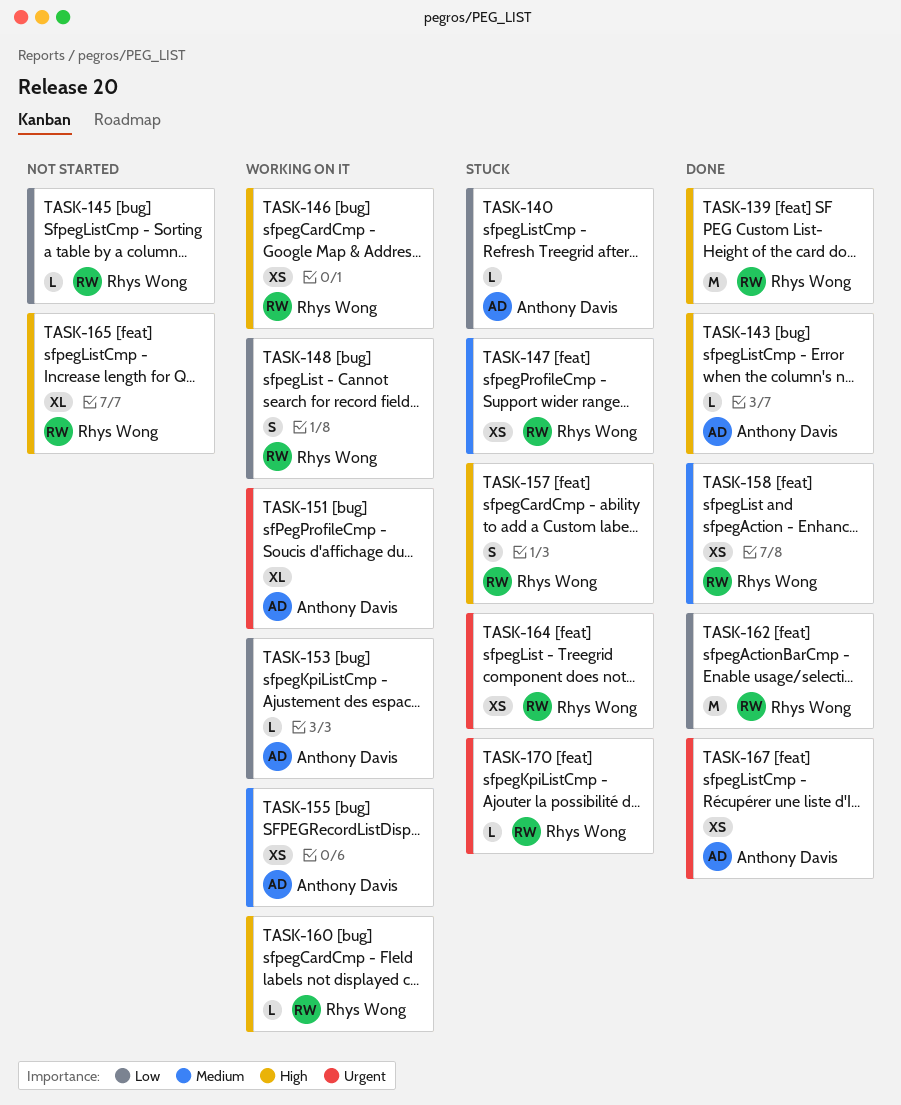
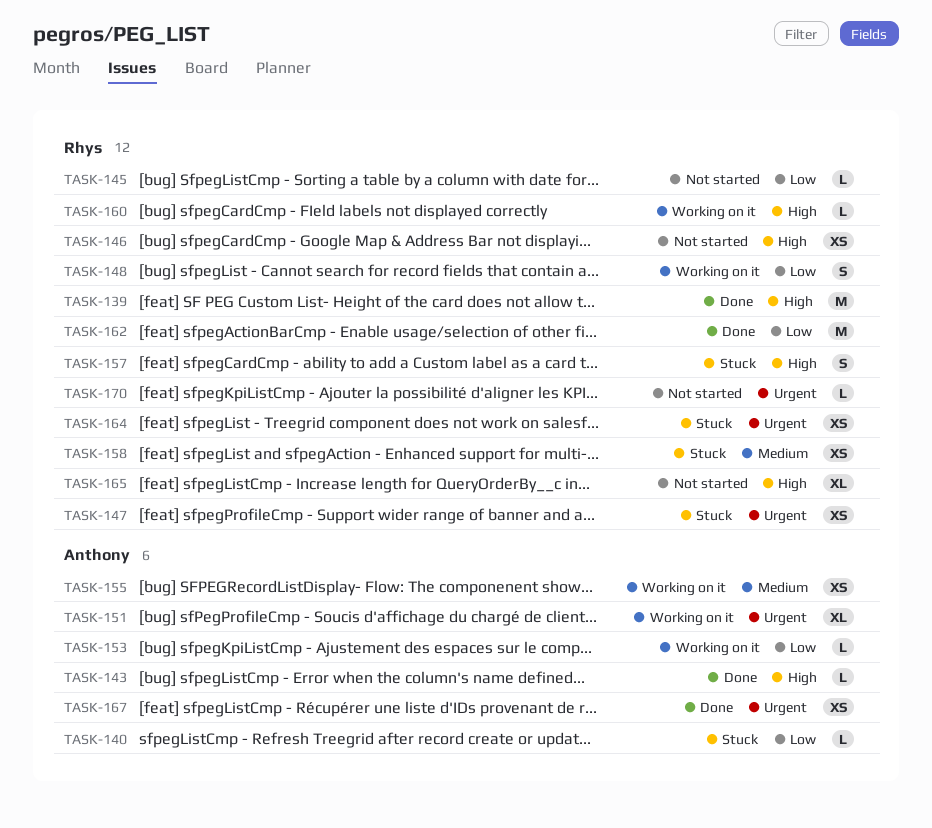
TASK-146, status: Working on it -> Not started
TASK-147, priority: Medium -> Urgent
TASK-158, status: Done -> Stuck
TASK-170, status: Stuck -> Not started

